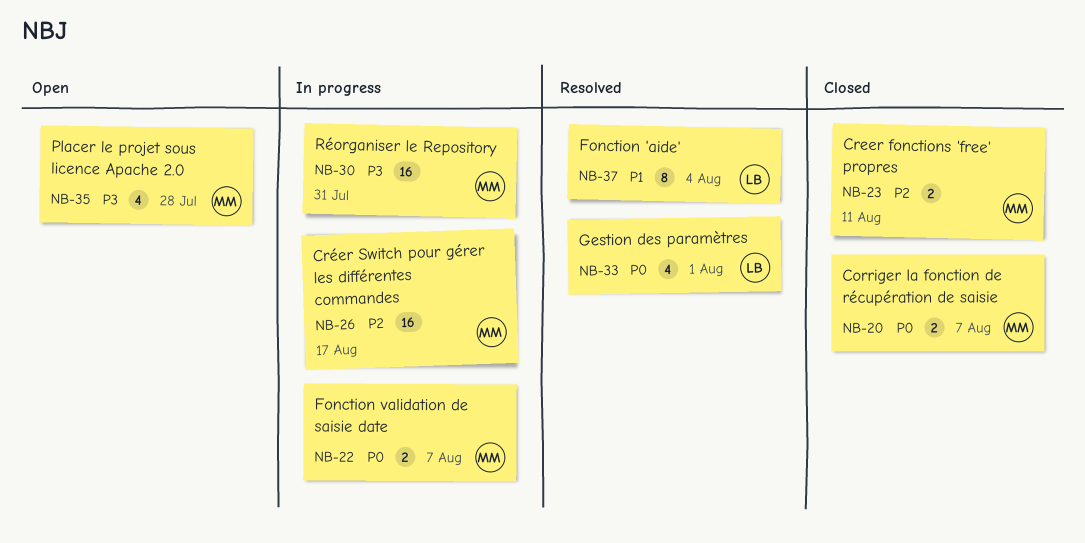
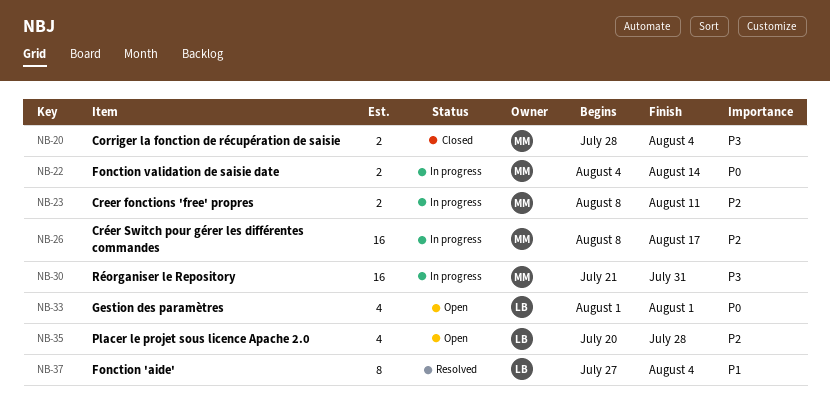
NB-20, priority: P0 -> P3
NB-20, due: Aug 7 -> Aug 4
NB-22, due: Aug 7 -> Aug 14
NB-23, status: Closed -> In progress
NB-33, status: Resolved -> Open
NB-35, owner: MM -> LB
NB-35, priority: P3 -> P2

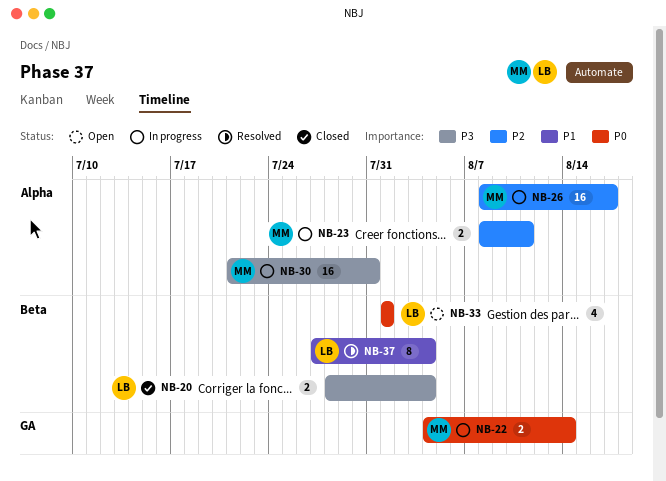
NB-20, owner: MM -> LB
NB-35: present -> none

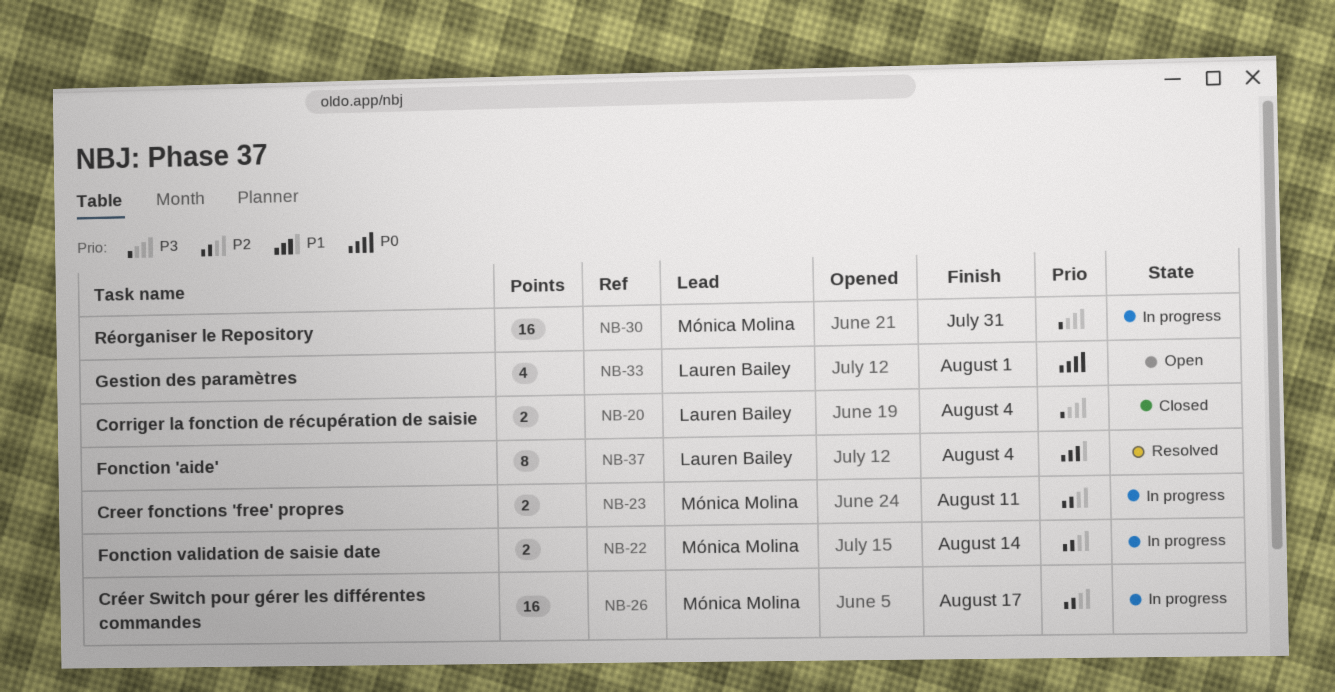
NB-22, priority: P0 -> P2

